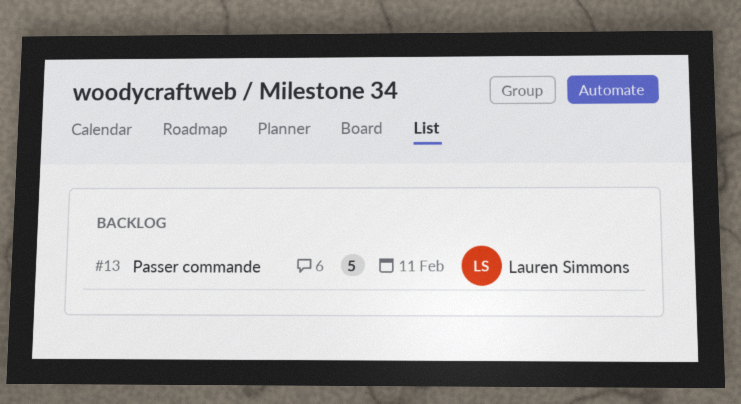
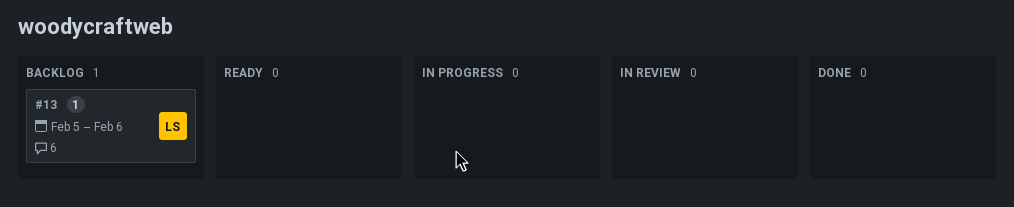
#13, estimate: 5 -> 1
#13, due: Feb 11 -> Feb 6

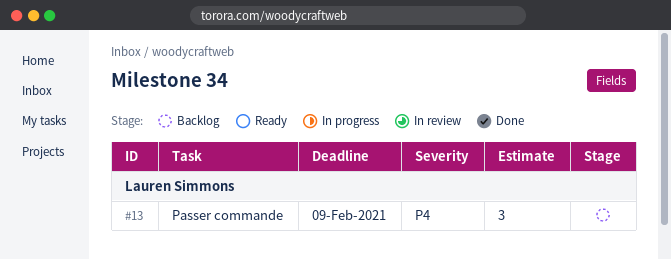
#13, estimate: 1 -> 3
#13, due: Feb 6 -> Feb 9

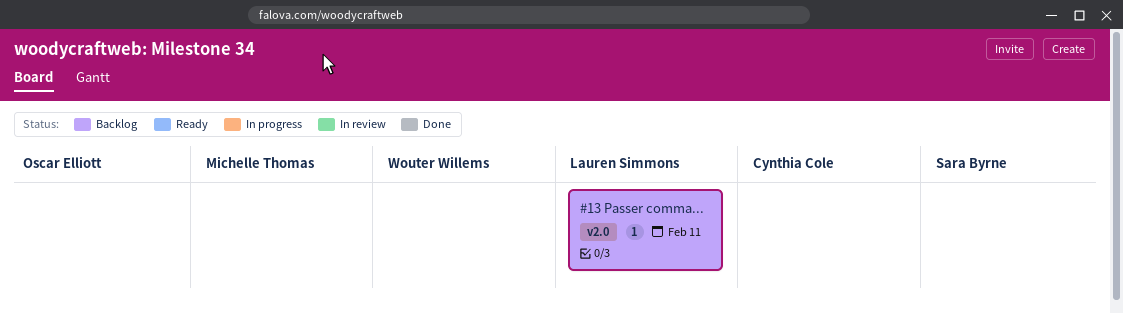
#13, estimate: 3 -> 1
#13, due: Feb 9 -> Feb 11

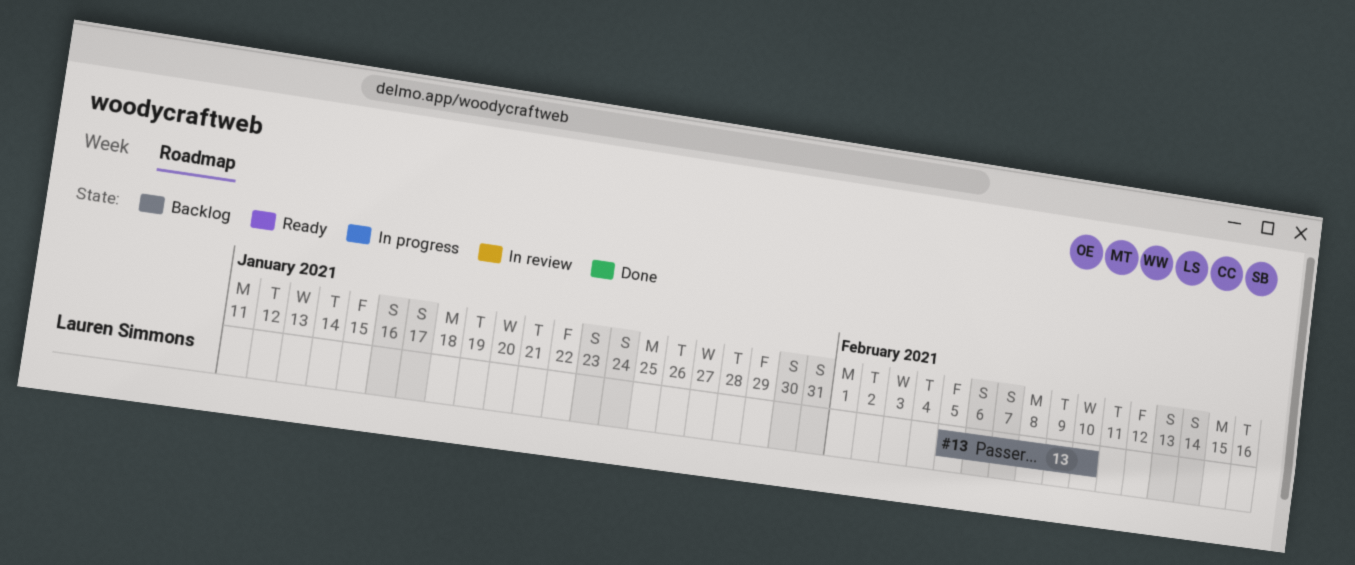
#13, estimate: 1 -> 13
#13, due: Feb 11 -> Feb 10

